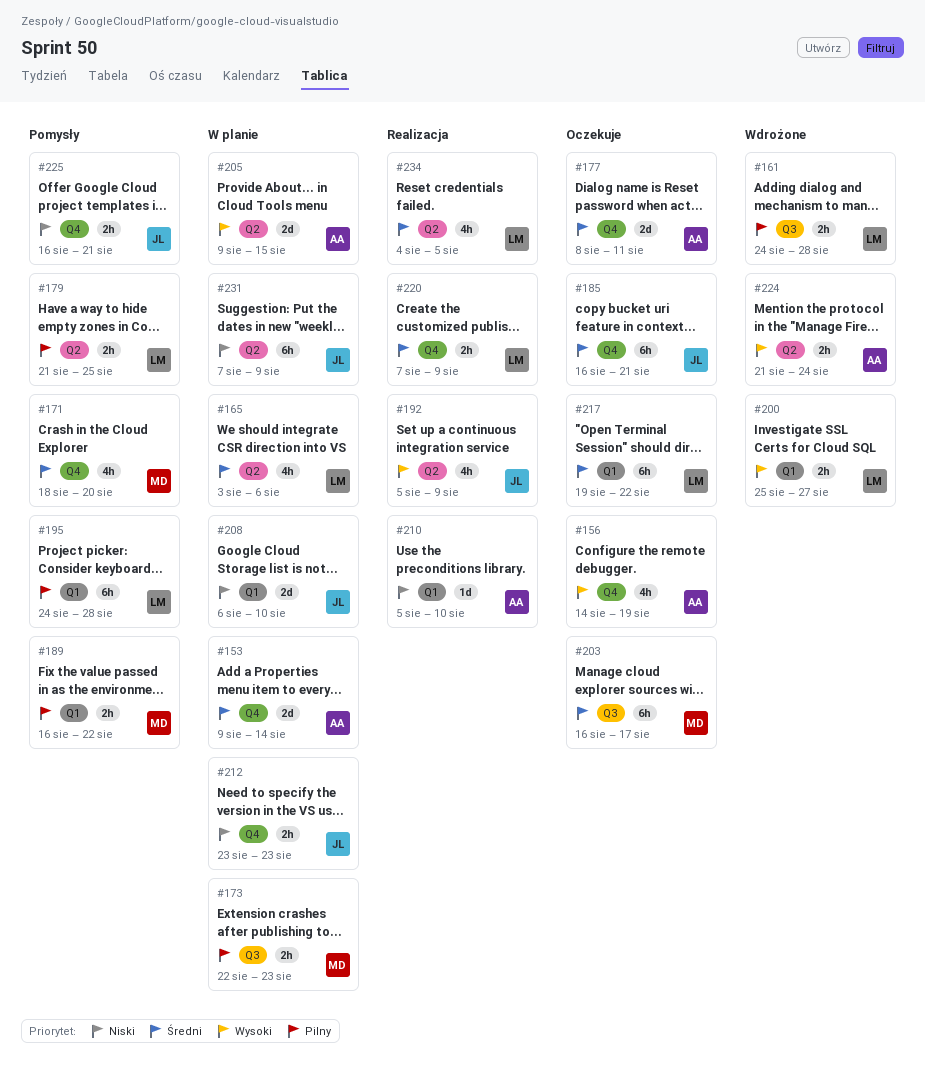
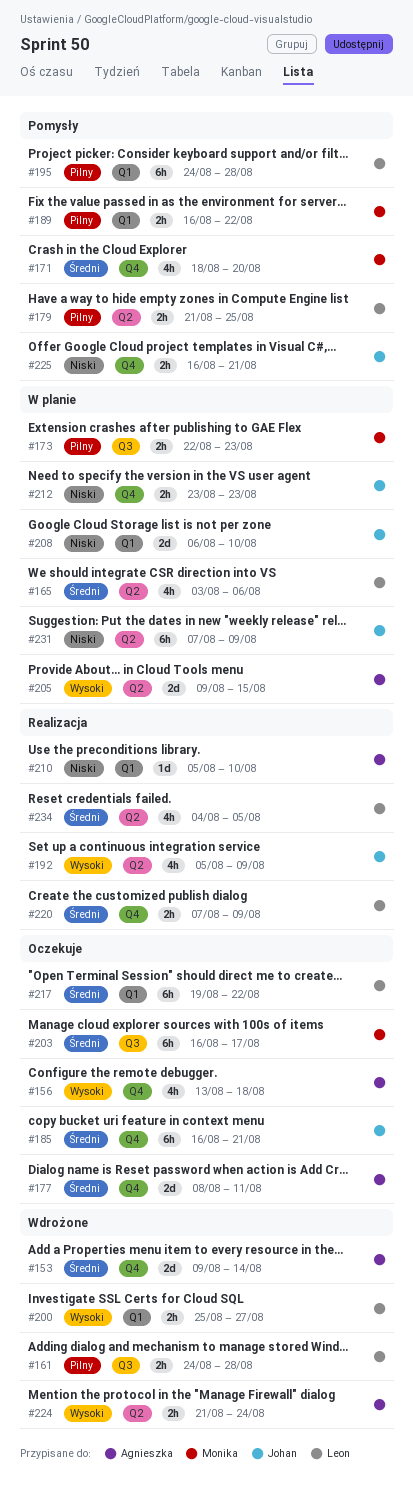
#153, status: W planie -> Wdrożone
#156, start: Aug 14 -> Aug 13
#156, due: Aug 19 -> Aug 18

